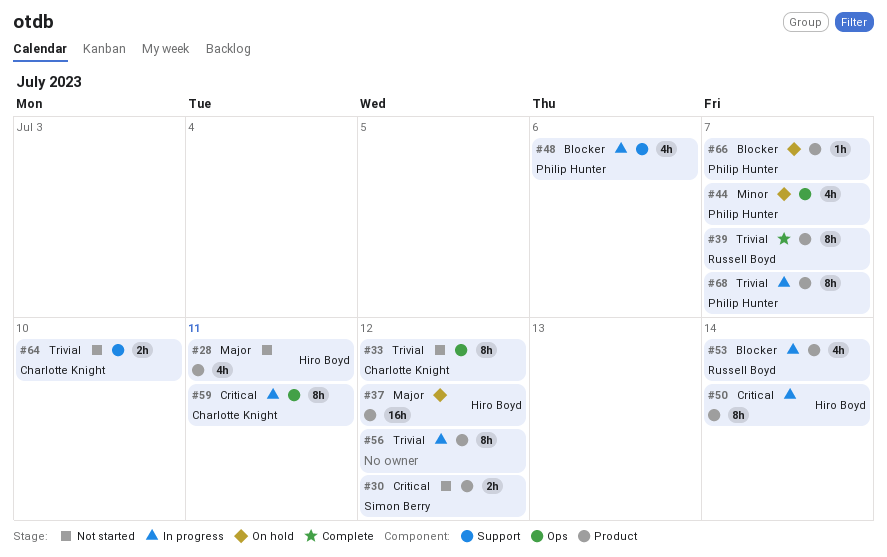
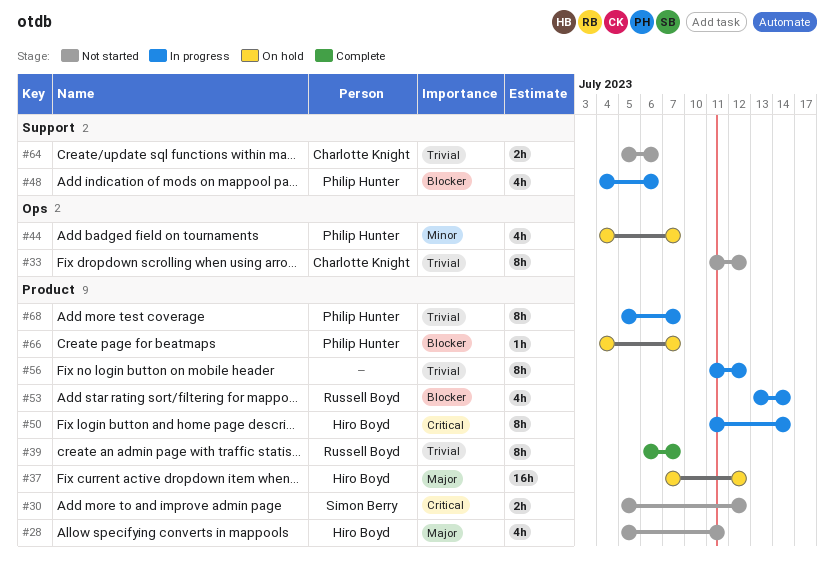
#59: present -> none
#64, due: Jul 10 -> Jul 6

